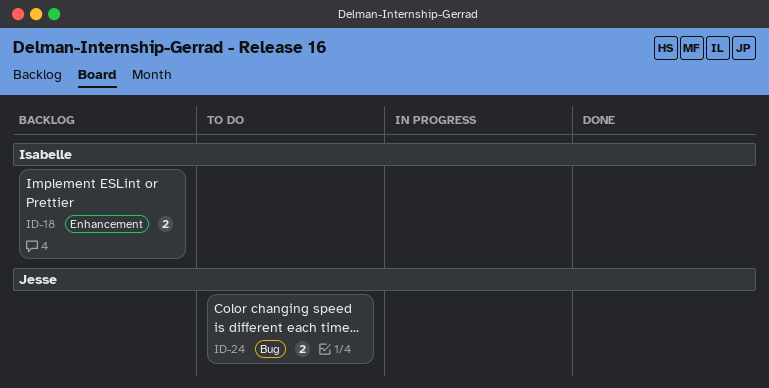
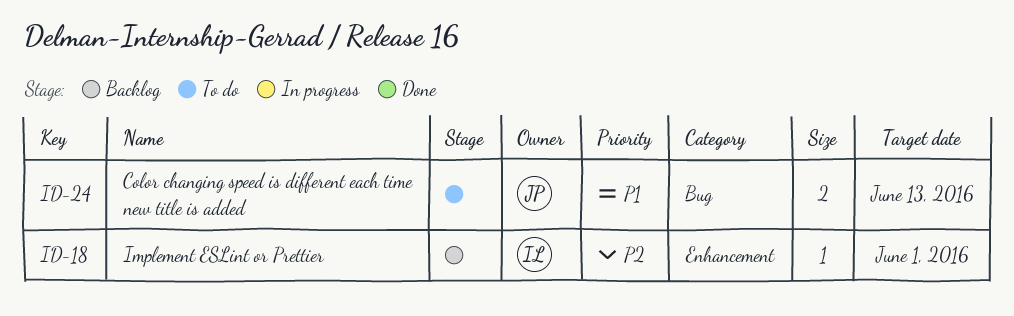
ID-18, estimate: 2 -> 1

